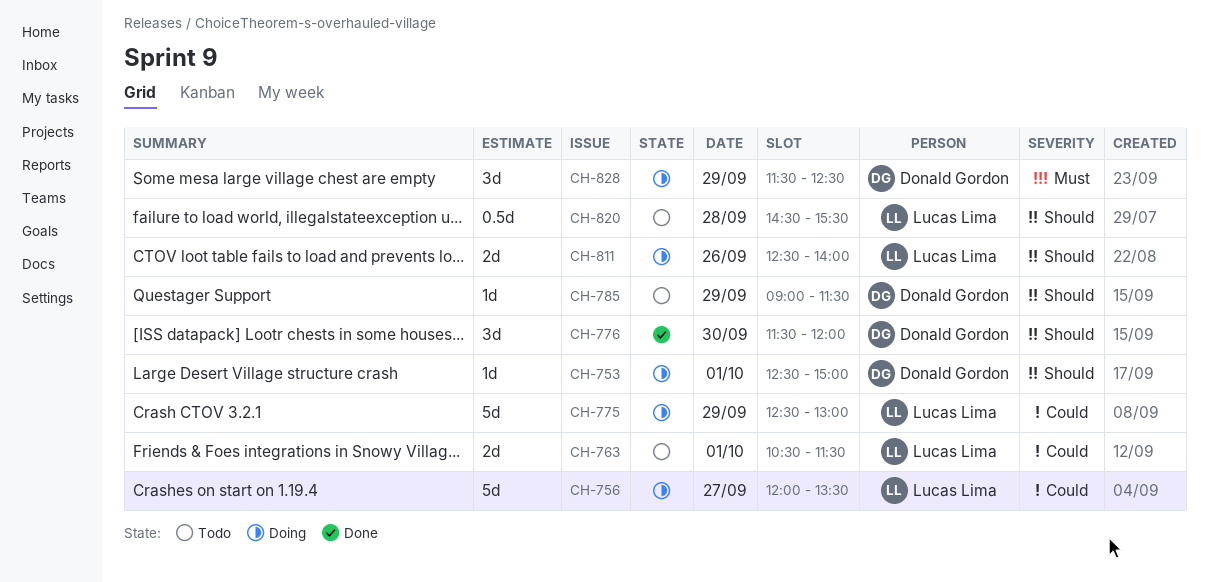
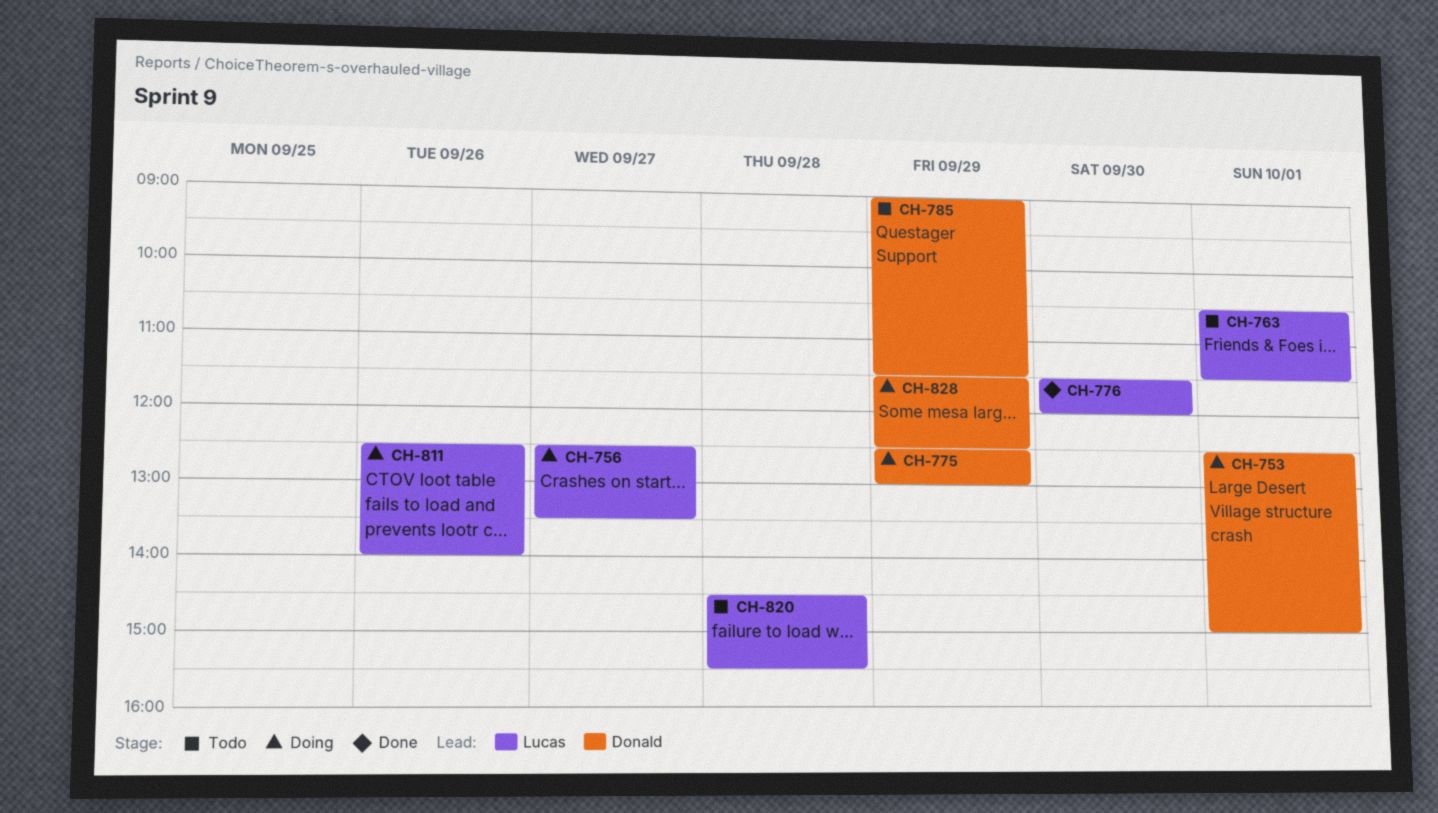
CH-756, begins: 12:00 -> 12:30
CH-775, owner: Lucas Lima -> Donald Gordon
CH-776, owner: Donald Gordon -> Lucas Lima

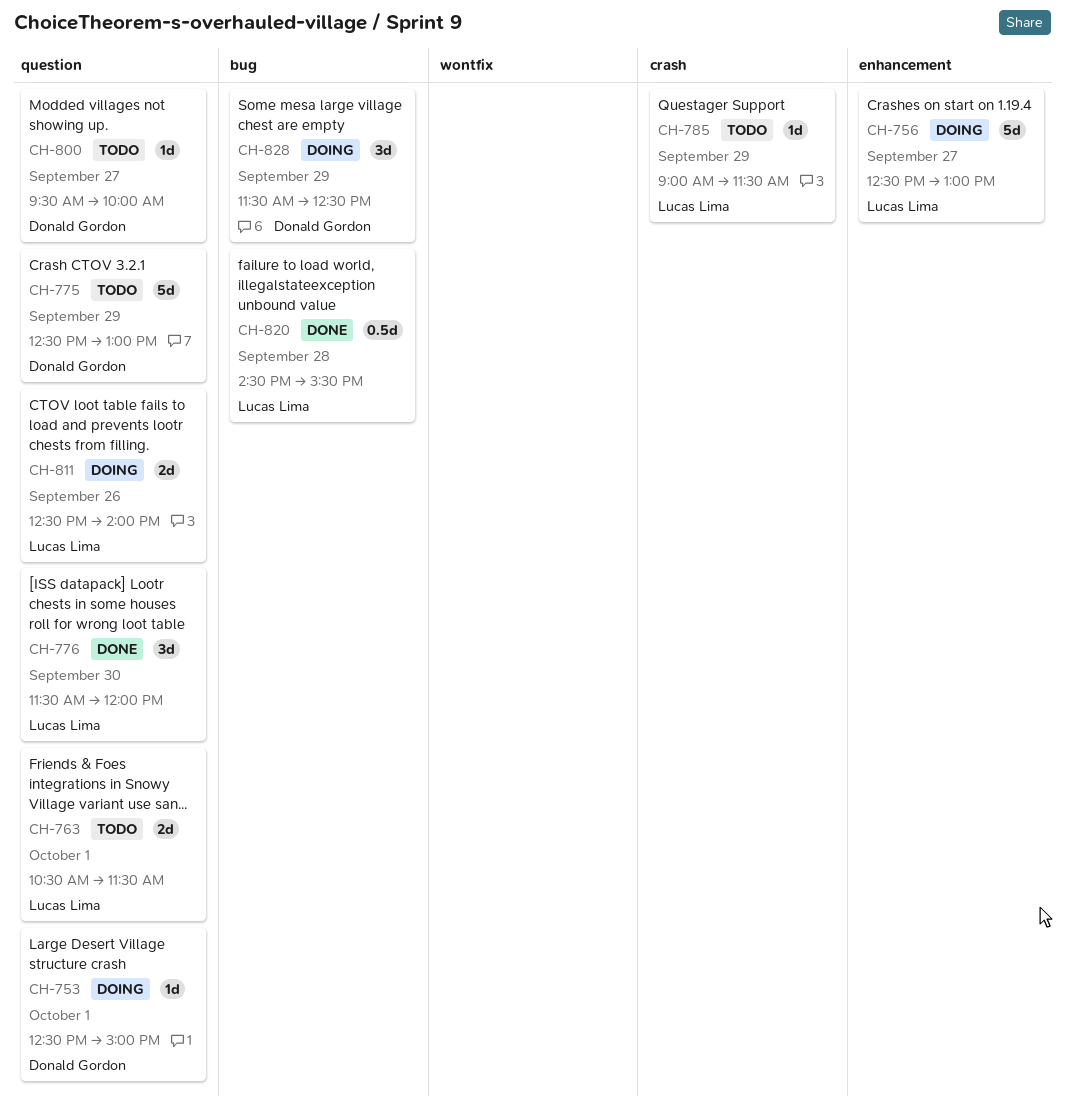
CH-756, ends: 13:30 -> 13:00
CH-775, status: Doing -> Todo
CH-785, owner: Donald Gordon -> Lucas Lima
CH-800: none -> present
CH-820, status: Todo -> Done

